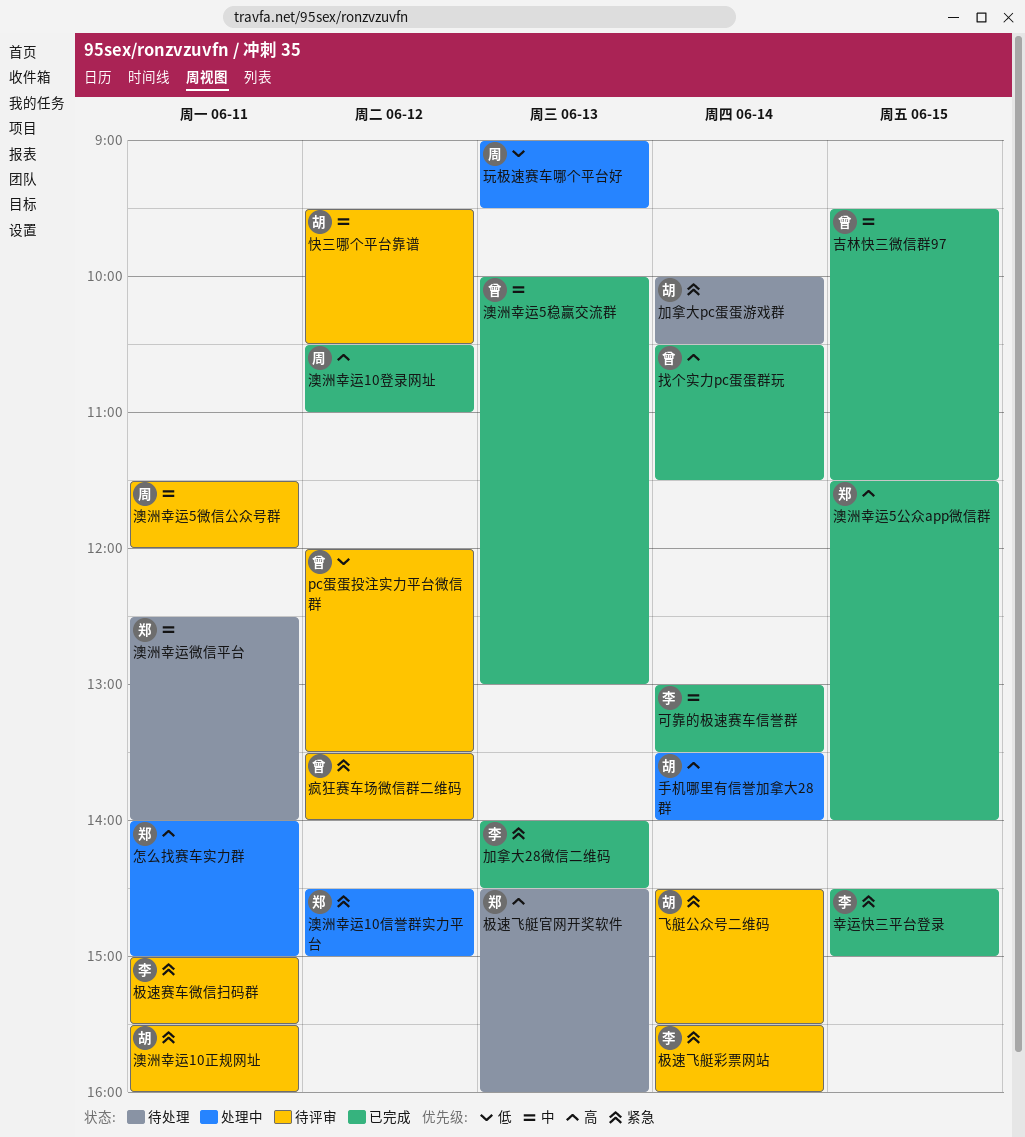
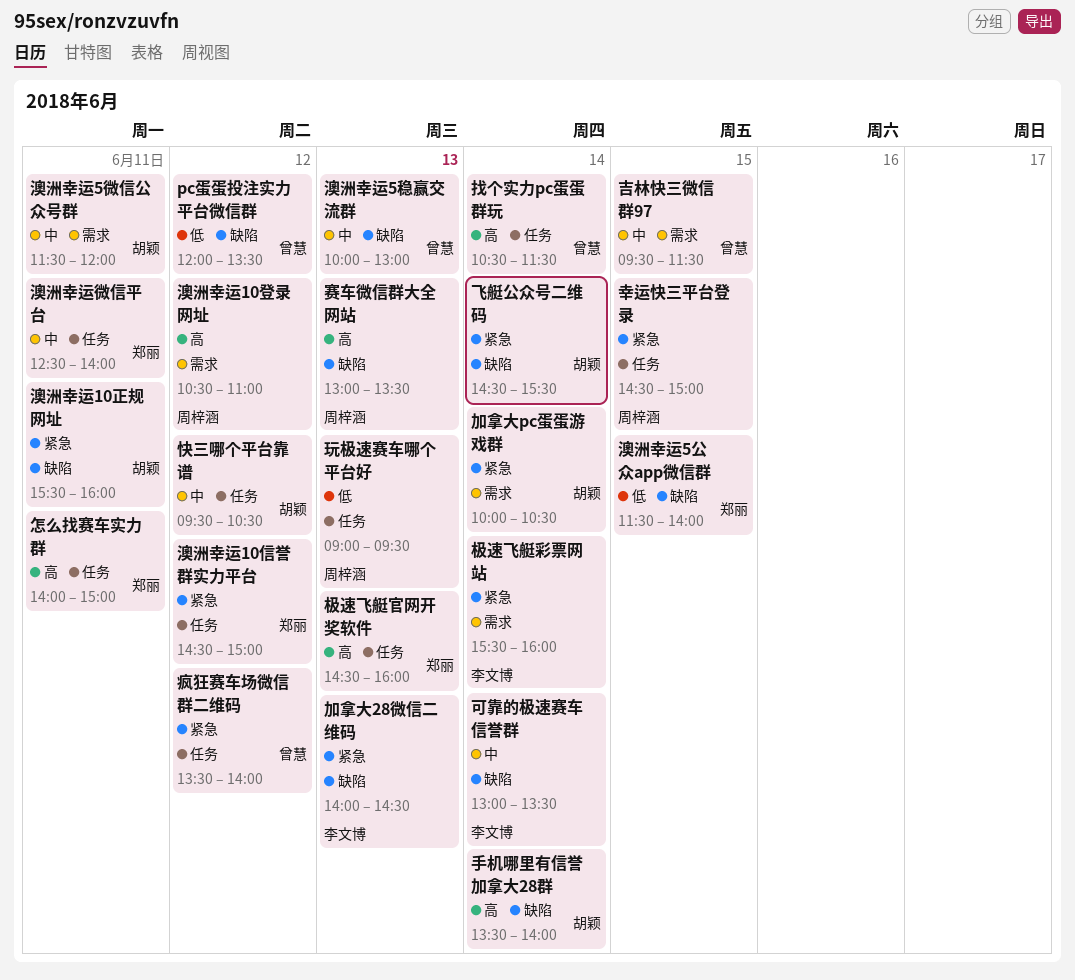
幸运快三平台登录, owner: 李文博 -> 周梓涵
极速赛车微信扫码群: present -> none
澳洲幸运5公众app微信群, priority: 高 -> 低
澳洲幸运5微信公众号群, owner: 周梓涵 -> 胡颖
赛车微信群大全网站: none -> present

